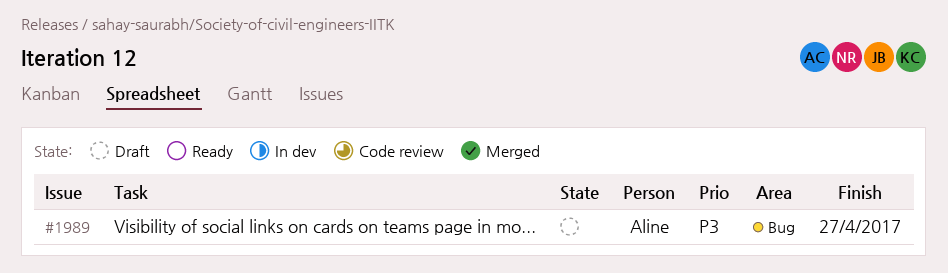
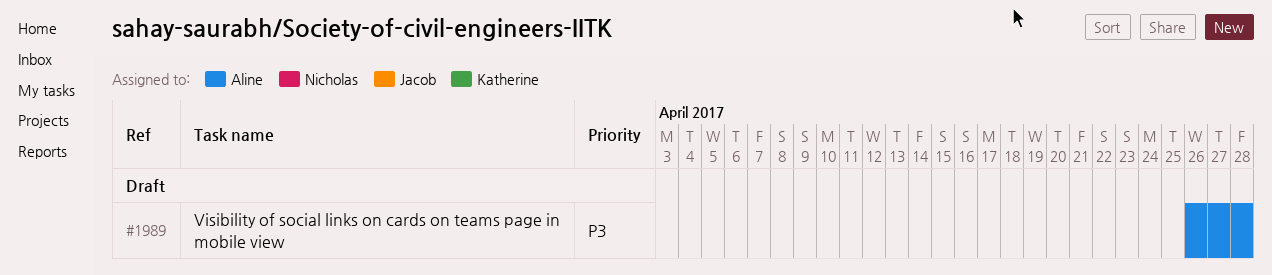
#1989, due: Apr 27 -> Apr 28

